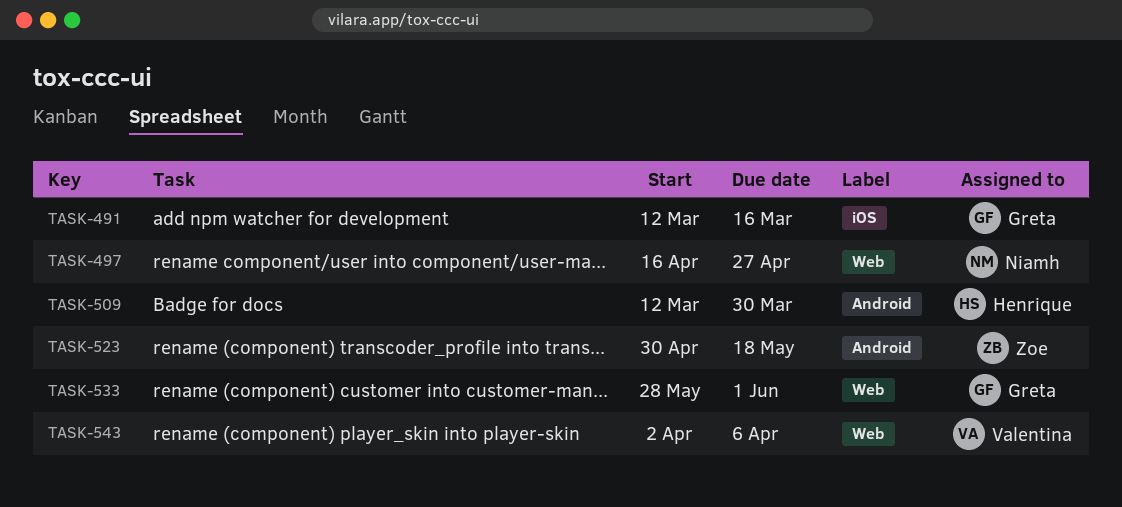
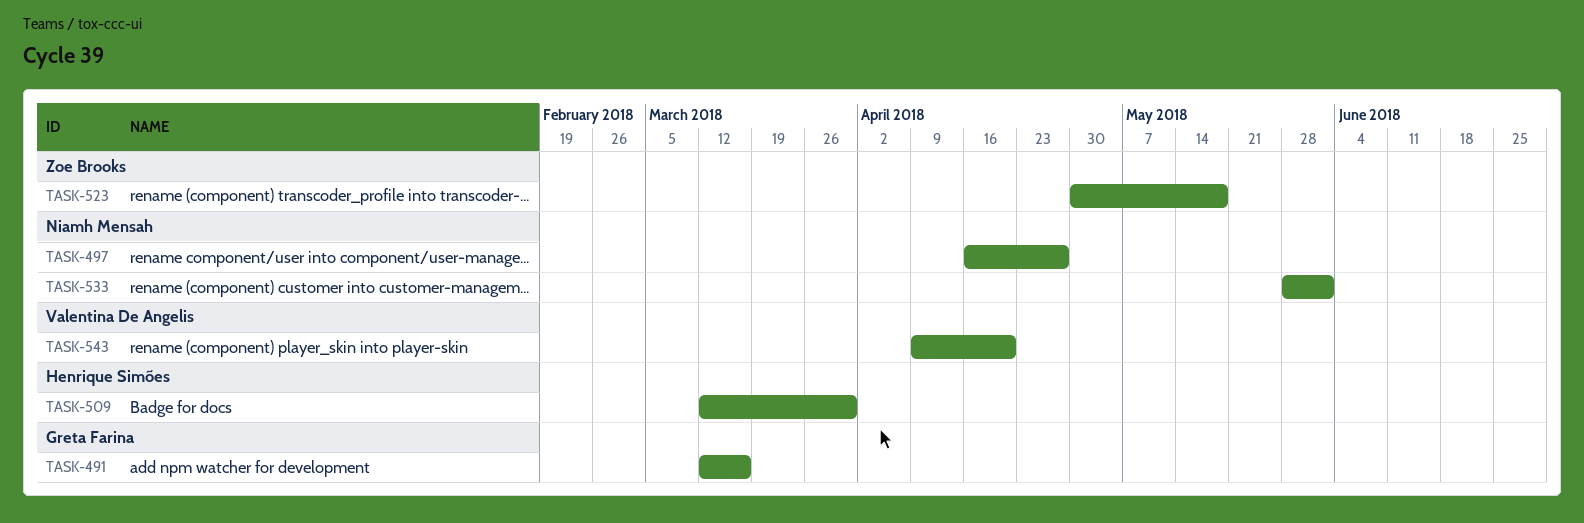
TASK-533, owner: Greta Farina -> Niamh Mensah
TASK-543, start: Apr 2 -> Apr 9
TASK-543, due: Apr 6 -> Apr 20

